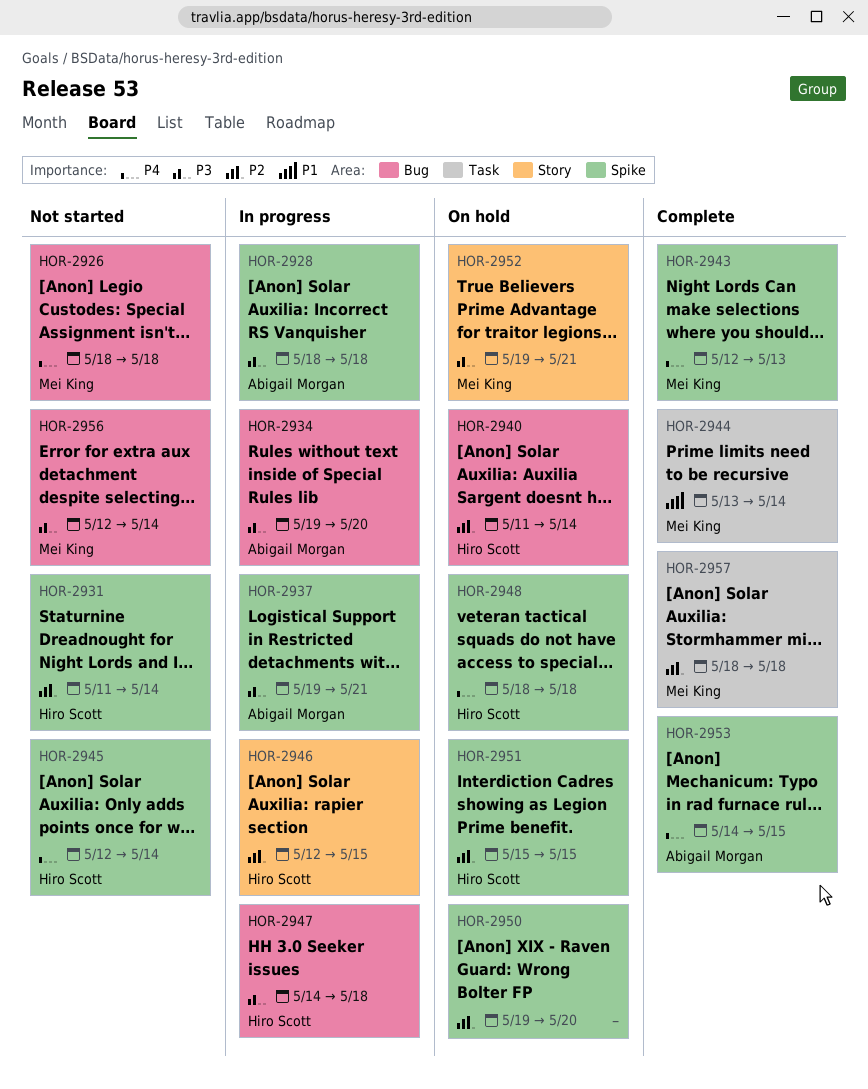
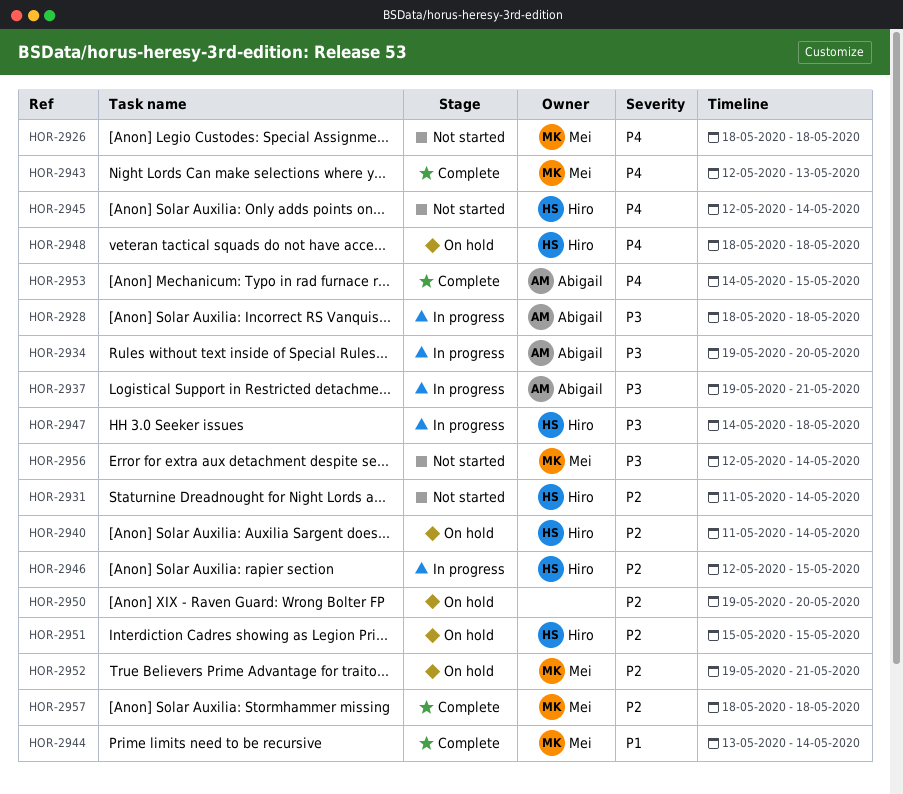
HOR-2952, priority: P3 -> P2

